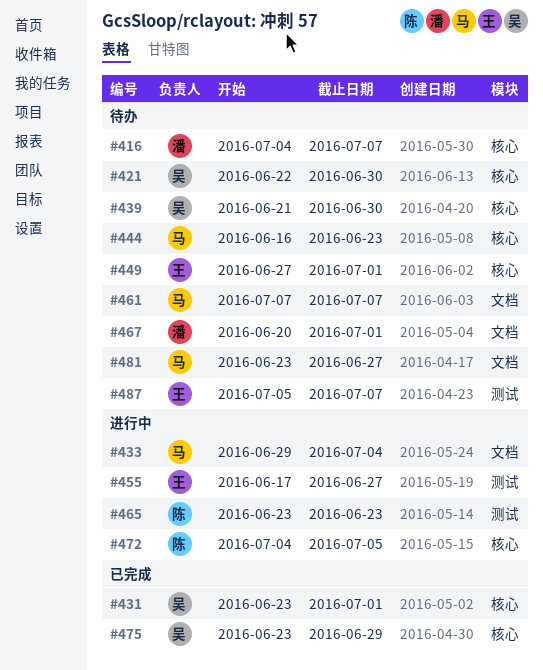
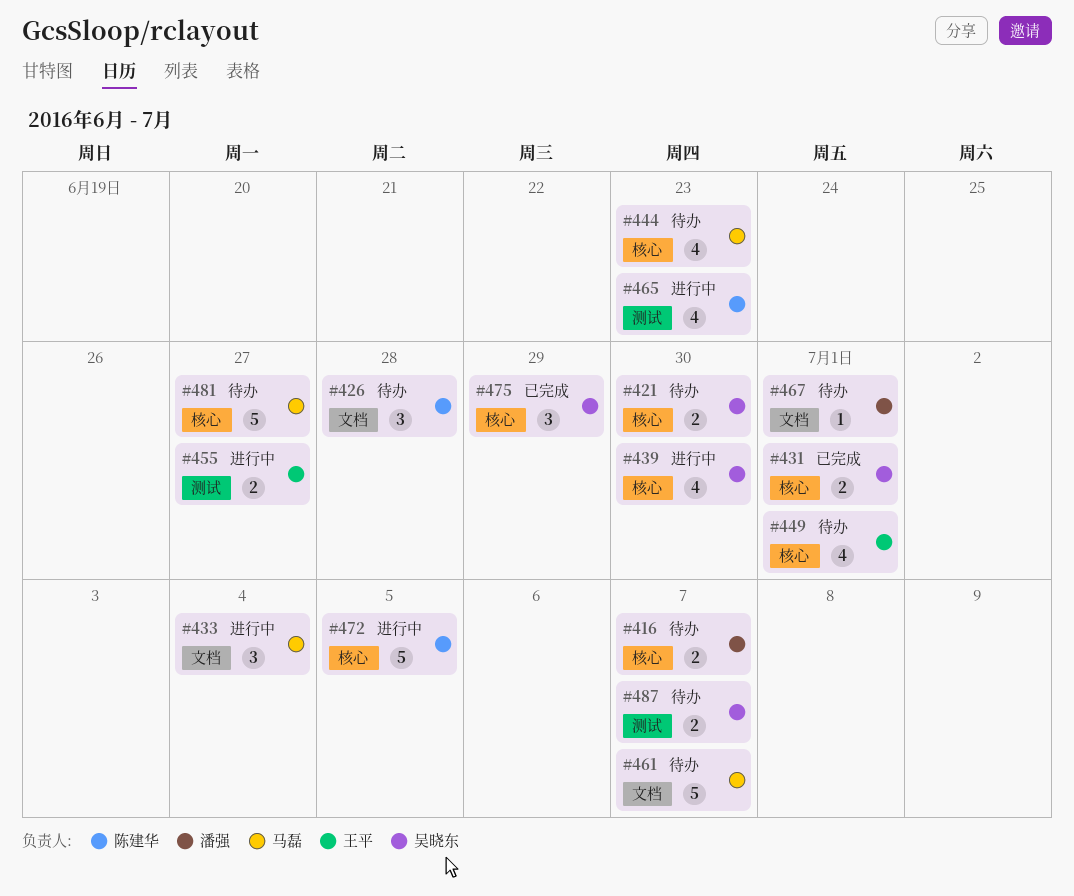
#426: none -> present
#439, status: 待办 -> 进行中
#481, label: 文档 -> 核心
#487, owner: 王平 -> 吴晓东

